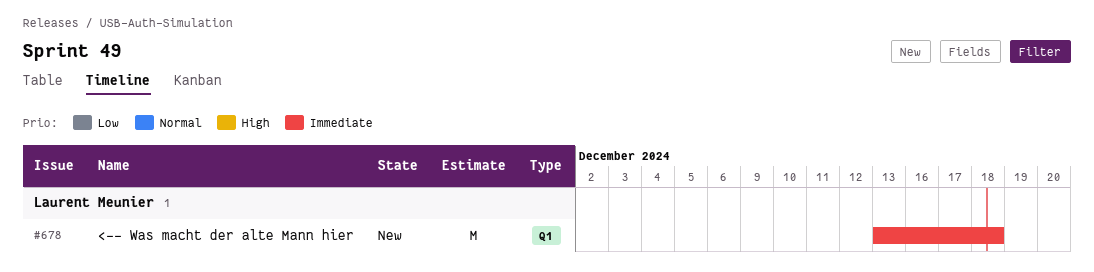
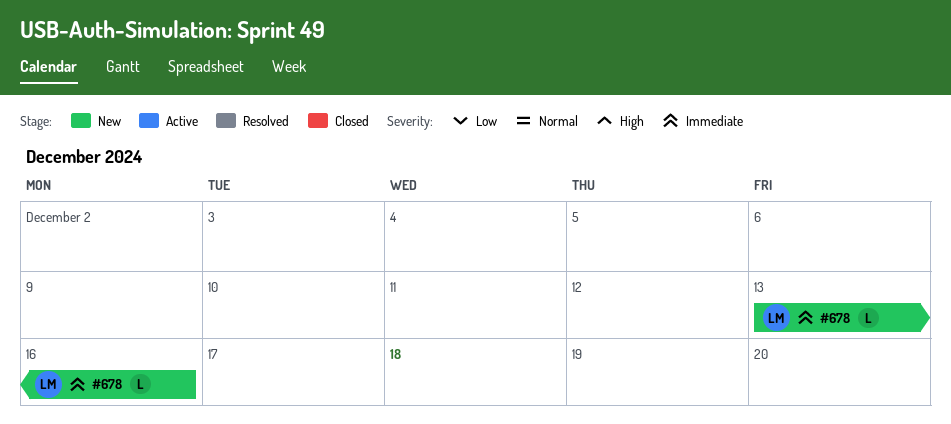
#678, estimate: M -> L
#678, due: Dec 18 -> Dec 16

